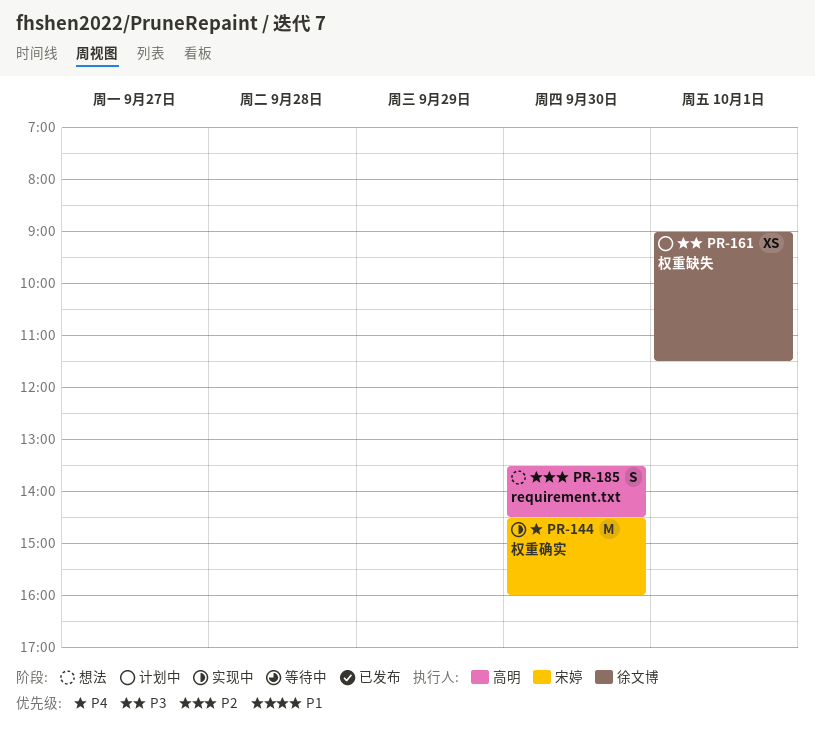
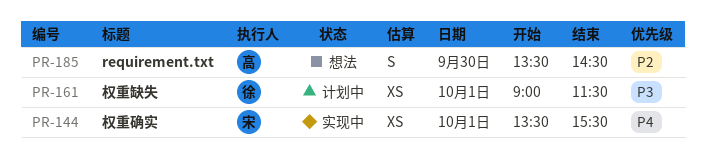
PR-144, estimate: M -> XS
PR-144, day: Sep 30 -> Oct 1
PR-144, begins: 14:30 -> 13:30
PR-144, ends: 16:00 -> 15:30

